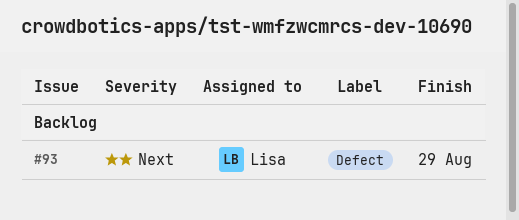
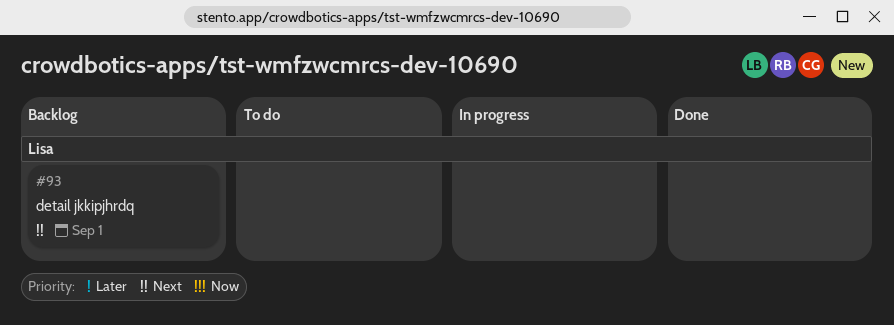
#93, due: Aug 29 -> Sep 1

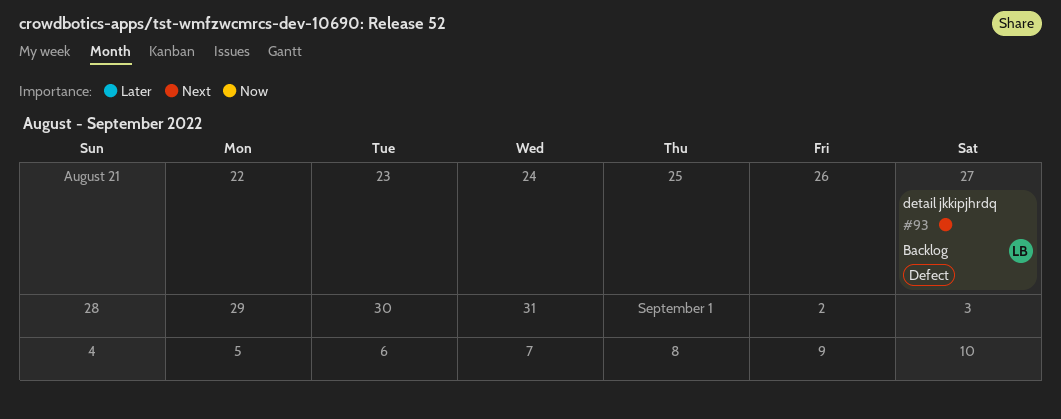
#93, due: Sep 1 -> Aug 27

